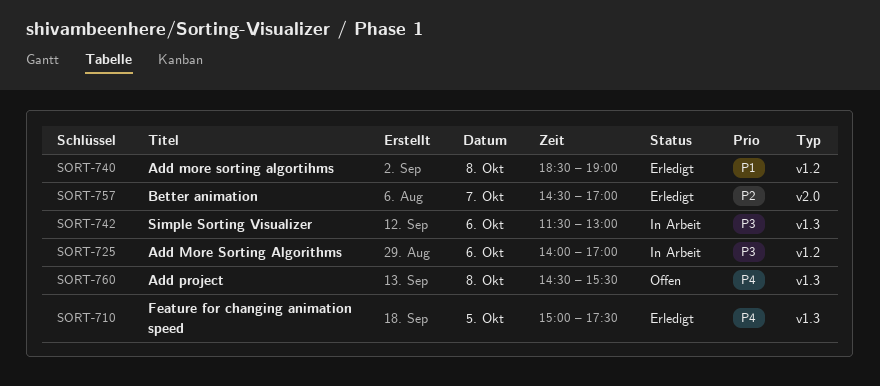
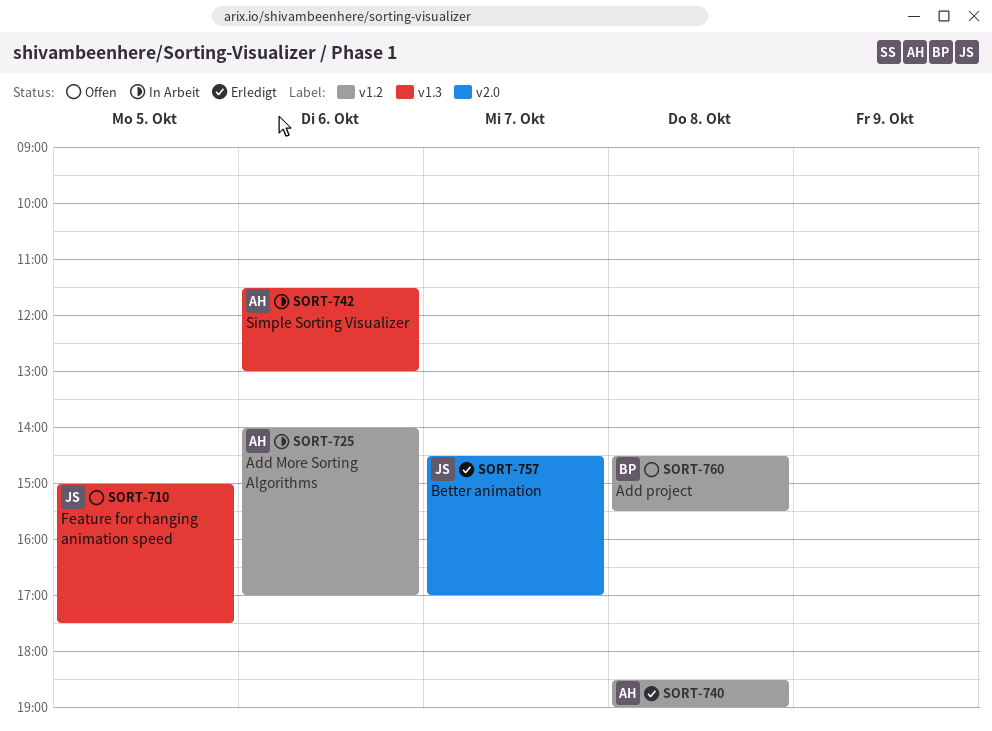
SORT-710, status: Erledigt -> Offen
SORT-760, label: v1.3 -> v1.2

